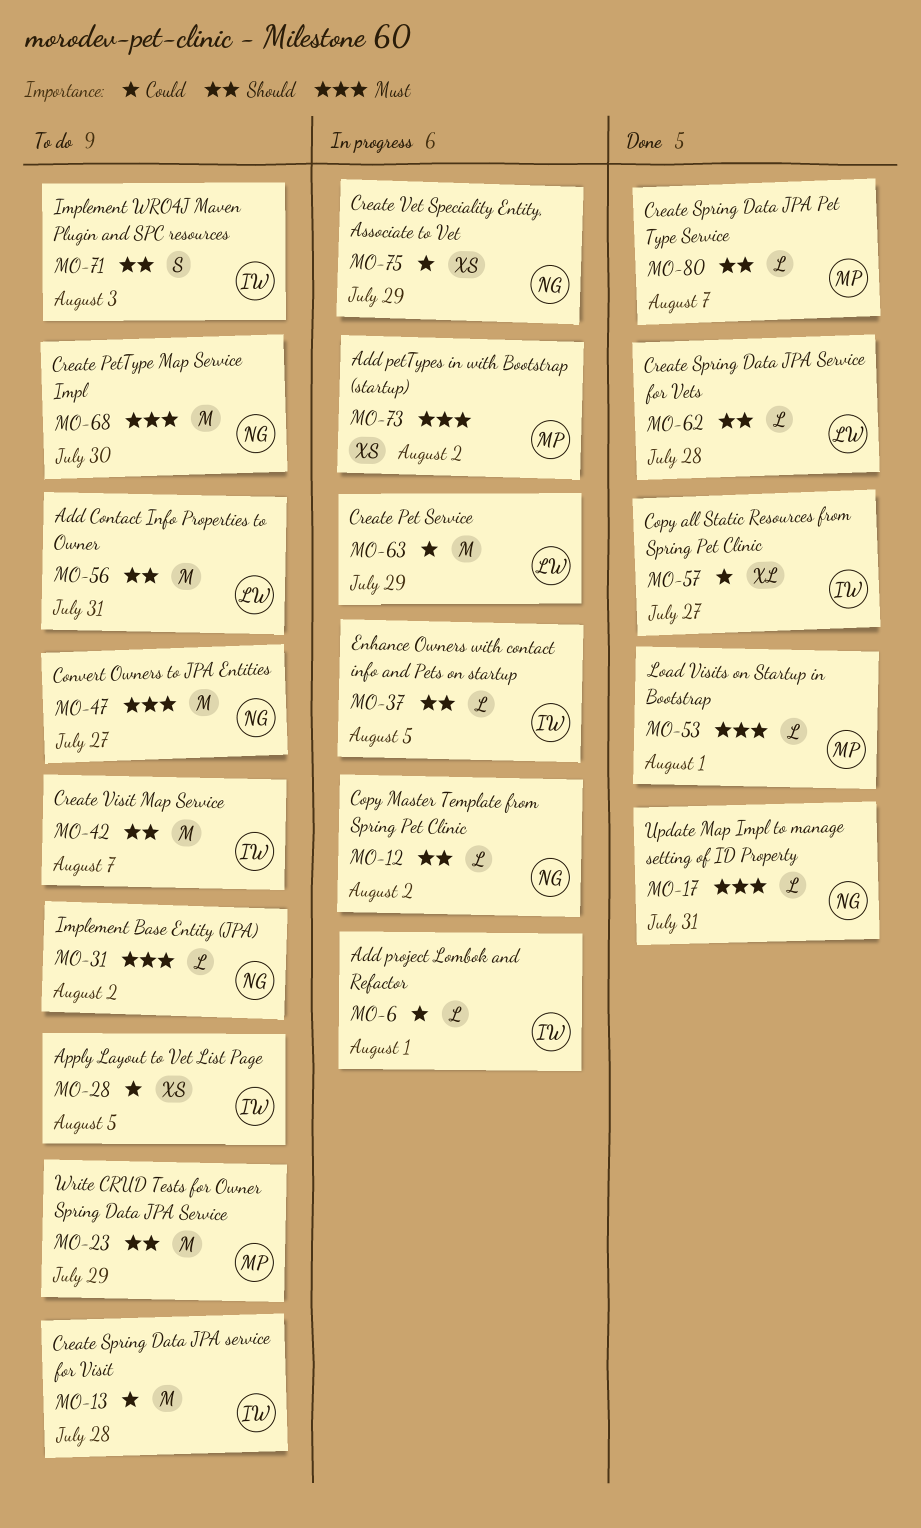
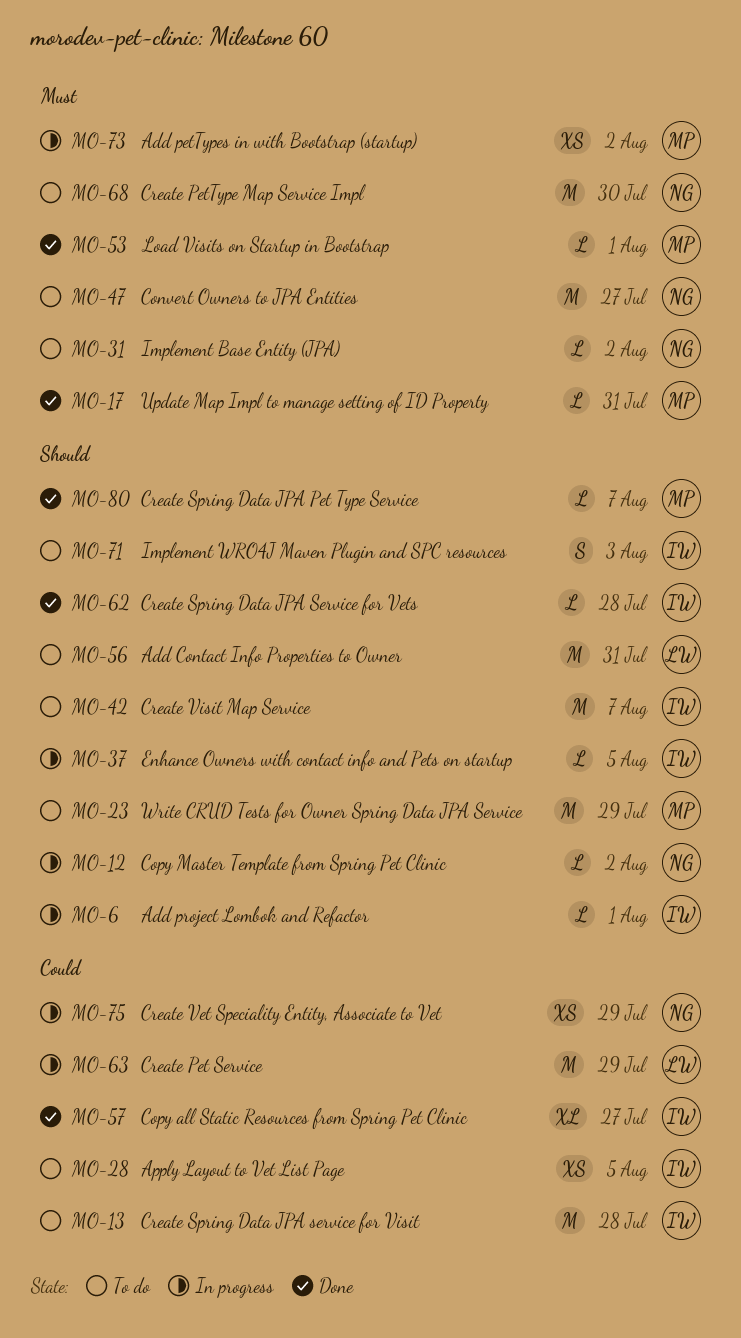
MO-6, priority: Could -> Should
MO-17, owner: NG -> MP
MO-62, owner: LW -> IW

